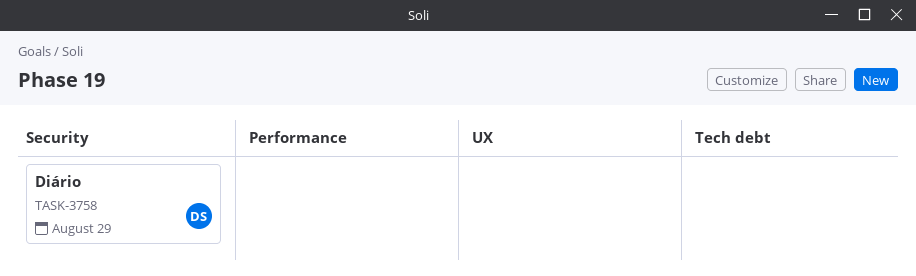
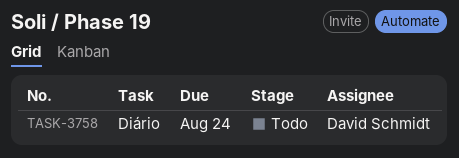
TASK-3758, due: Aug 29 -> Aug 24

